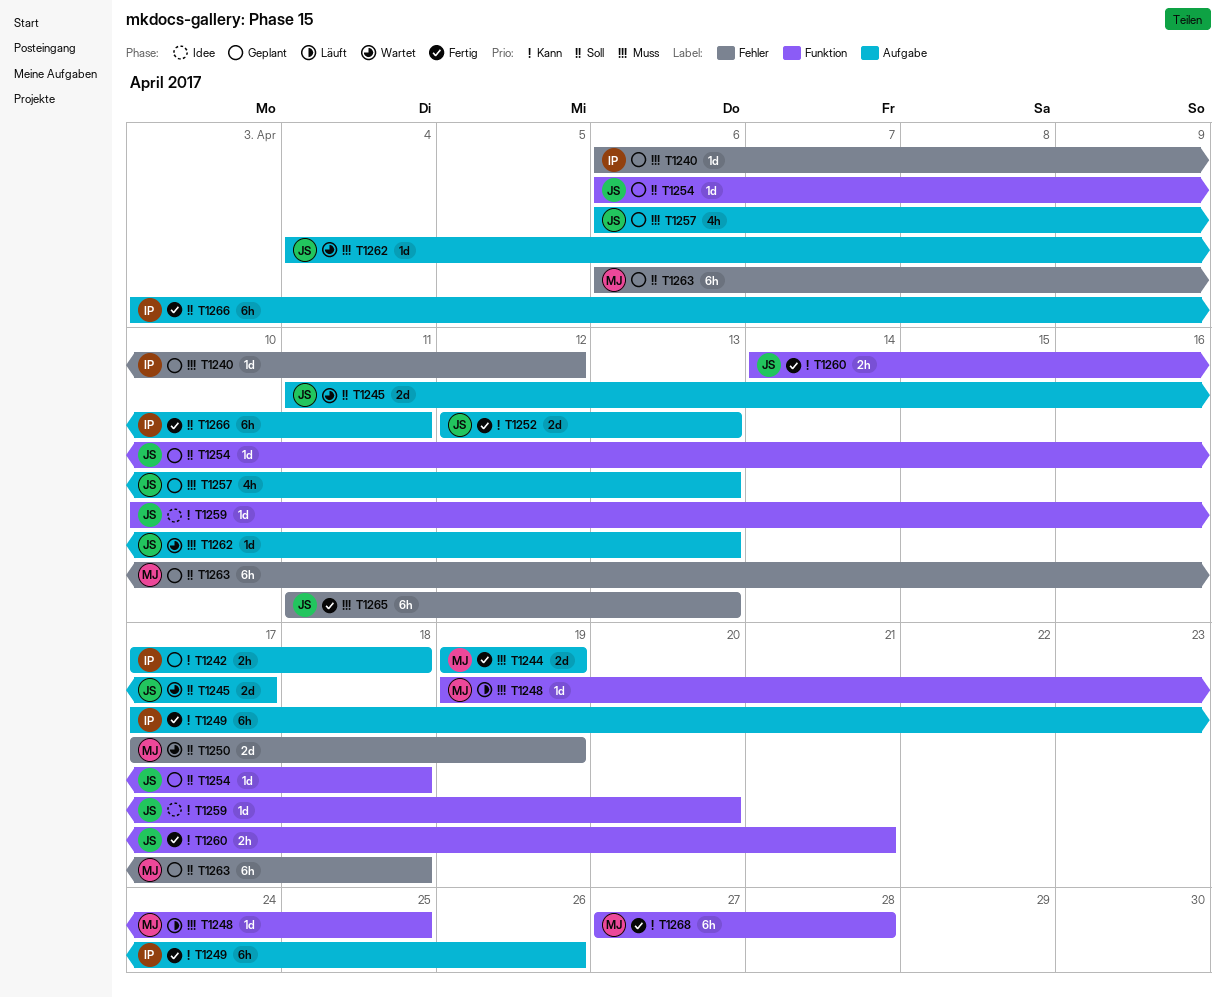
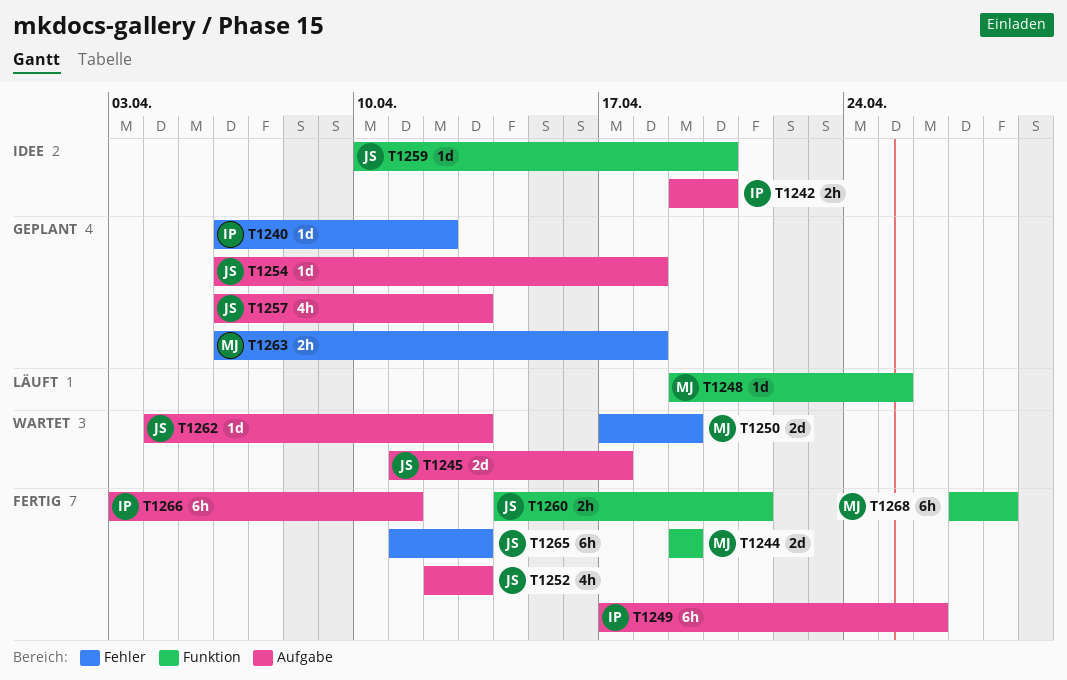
T1242, status: Geplant -> Idee
T1242, start: Apr 17 -> Apr 19
T1242, due: Apr 18 -> Apr 20
T1244, label: Aufgabe -> Funktion
T1252, estimate: 2d -> 4h
T1254, label: Funktion -> Aufgabe
T1263, estimate: 6h -> 2h

